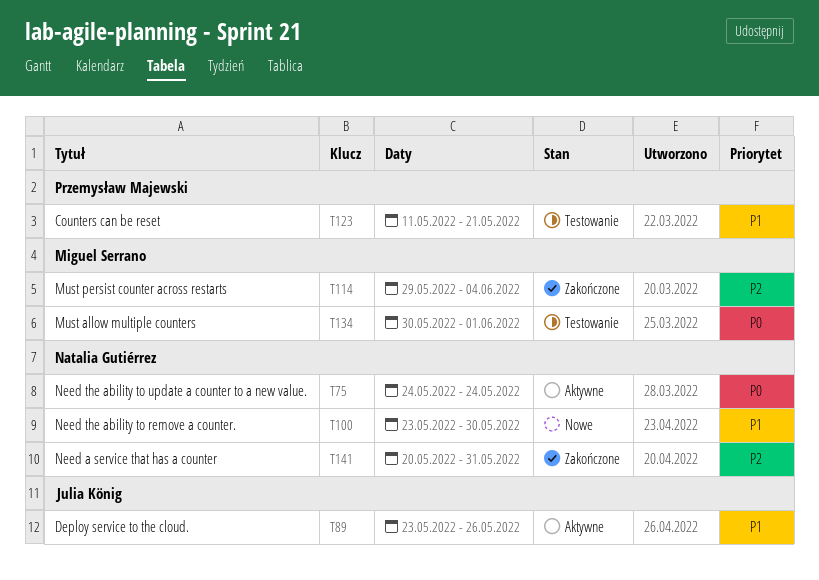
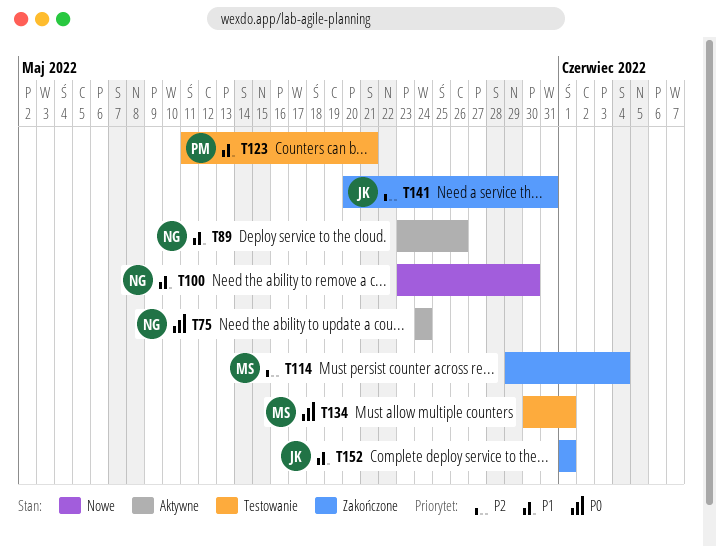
T89, owner: Julia König -> Natalia Gutiérrez
T141, owner: Natalia Gutiérrez -> Julia König
T152: none -> present

